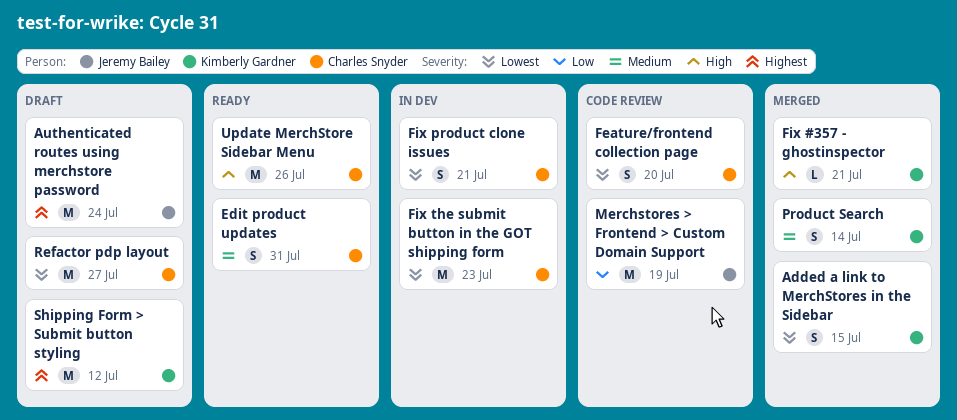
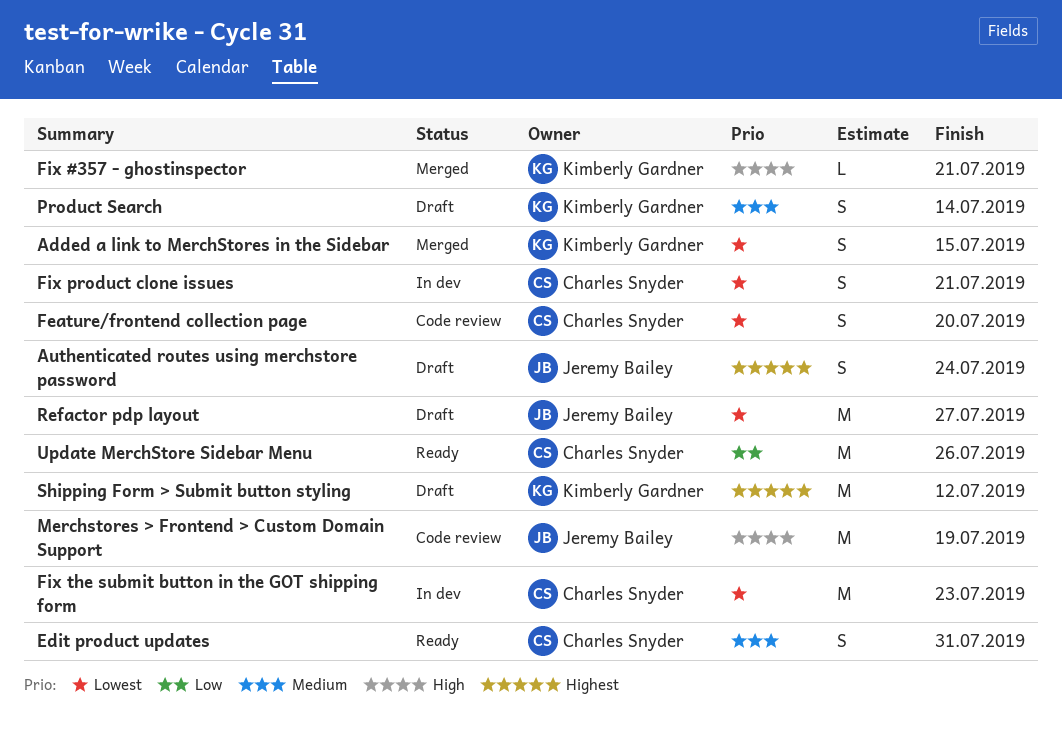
Authenticated routes using merchstore password, estimate: M -> S
Merchstores > Frontend > Custom Domain Support, priority: Low -> High
Product Search, status: Merged -> Draft
Refactor pdp layout, owner: Charles Snyder -> Jeremy Bailey
Update MerchStore Sidebar Menu, priority: High -> Low

